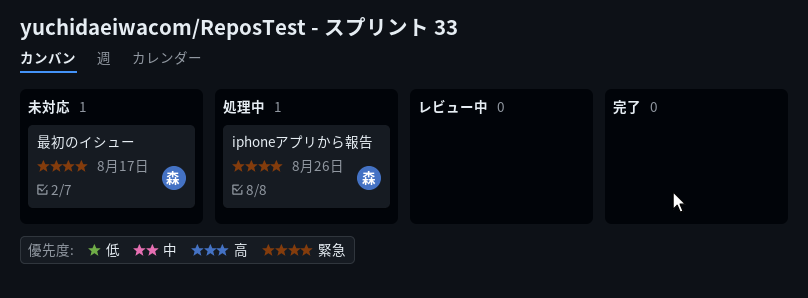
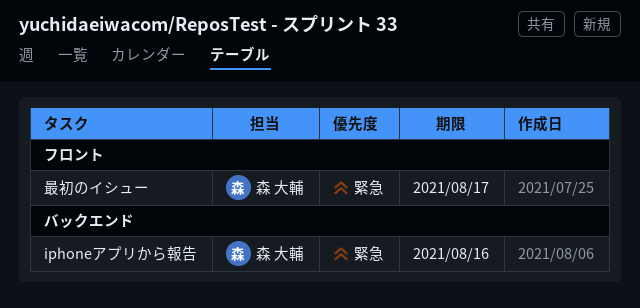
iphoneアプリから報告, due: Aug 26 -> Aug 16

